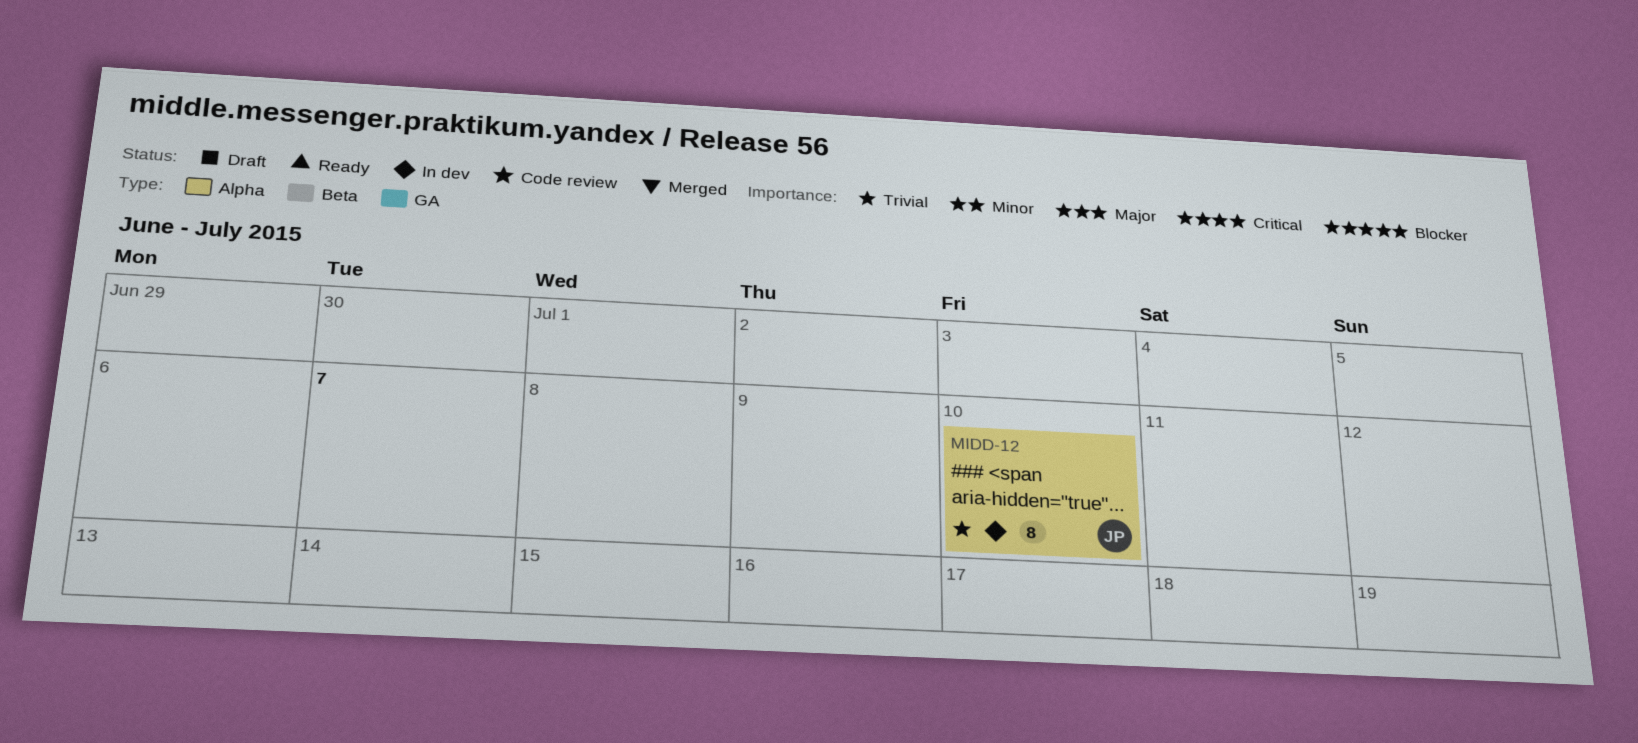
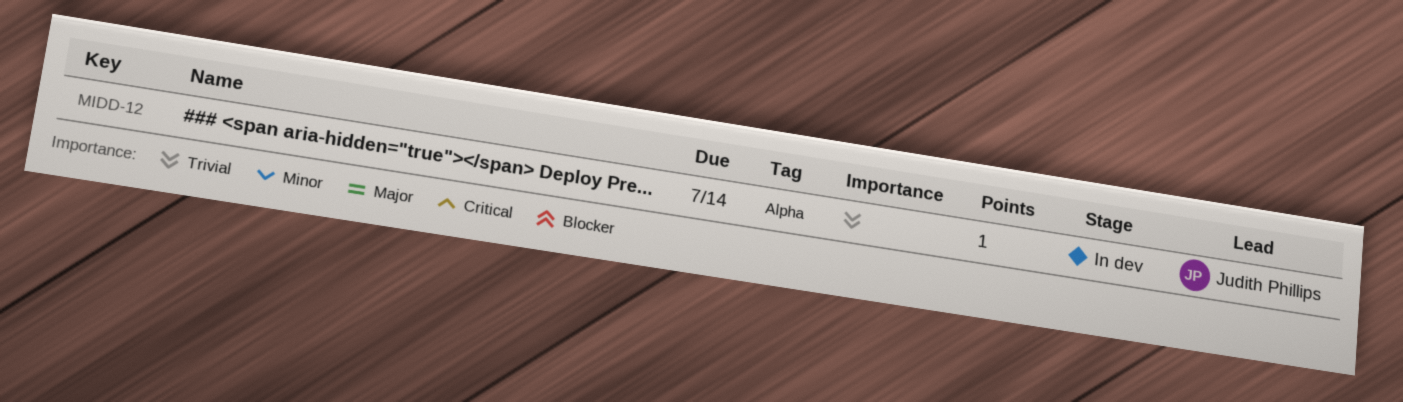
MIDD-12, estimate: 8 -> 1
MIDD-12, due: Jul 10 -> Jul 14

